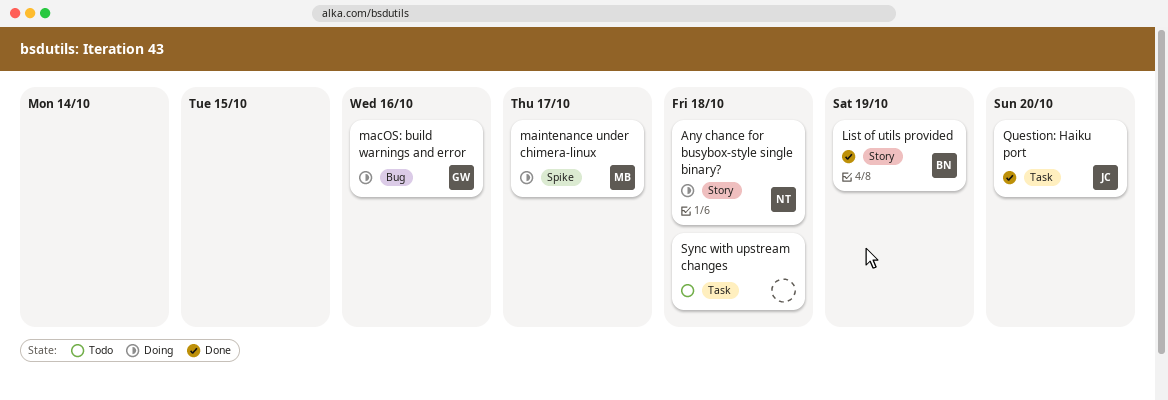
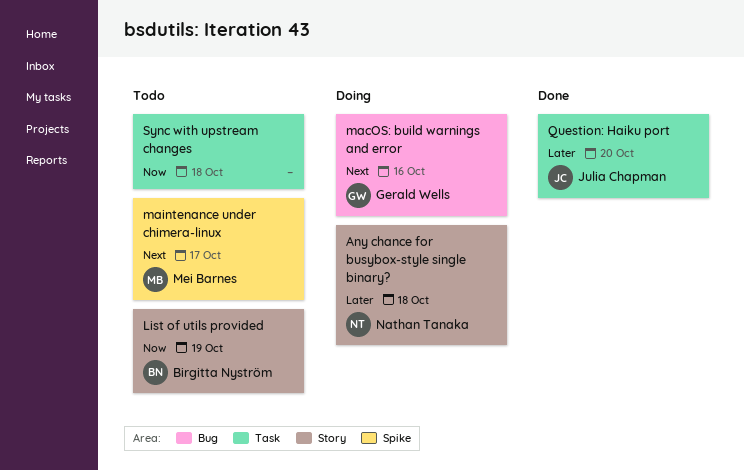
List of utils provided, status: Done -> Todo
maintenance under chimera-linux, status: Doing -> Todo

